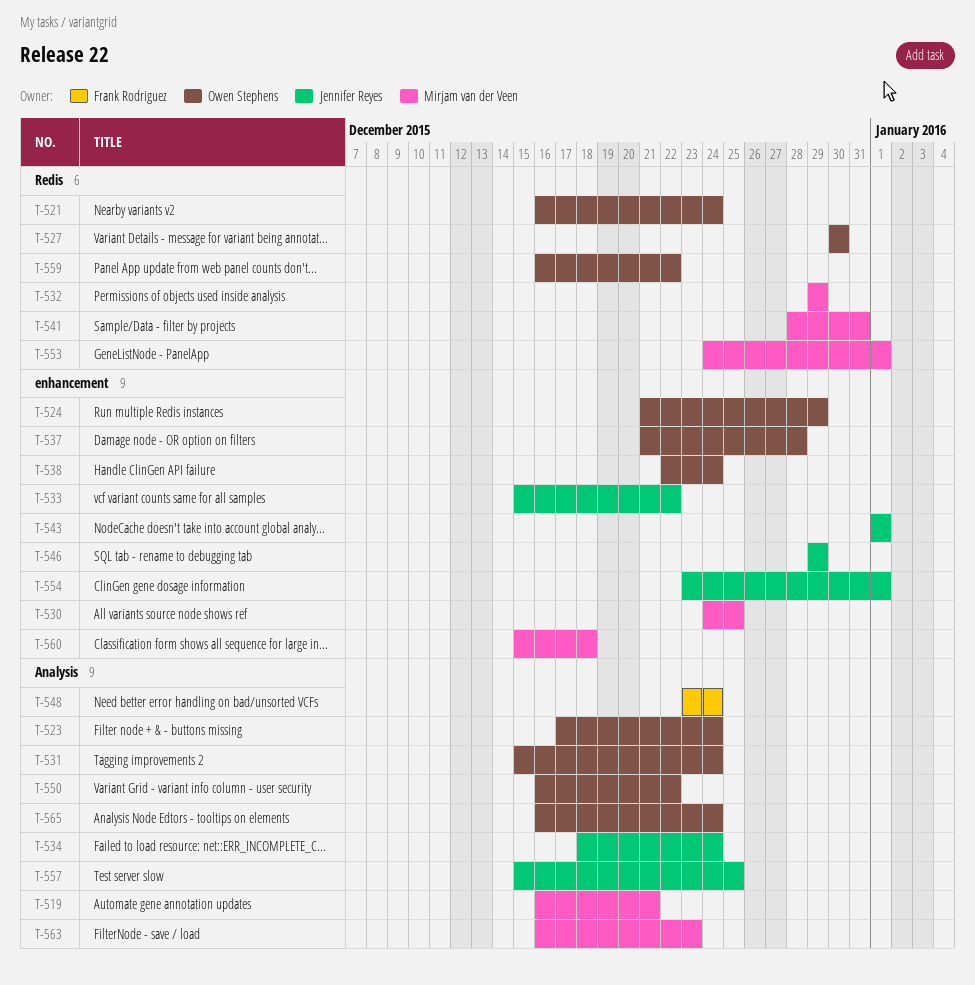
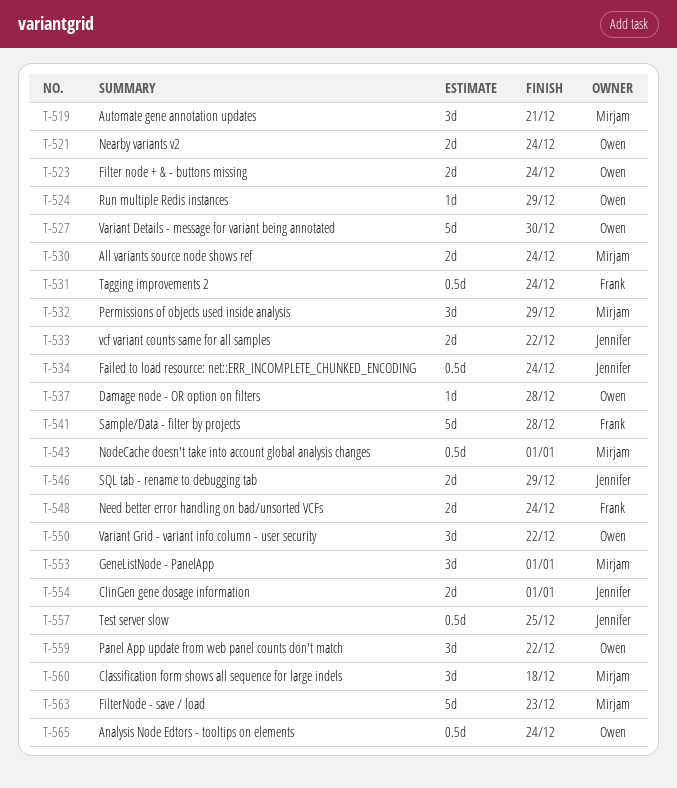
T-530, due: Dec 25 -> Dec 24
T-531, owner: Owen Stephens -> Frank Rodriguez
T-538: present -> none
T-541, owner: Mirjam van der Veen -> Frank Rodriguez
T-541, due: Dec 31 -> Dec 28
T-543, owner: Jennifer Reyes -> Mirjam van der Veen

